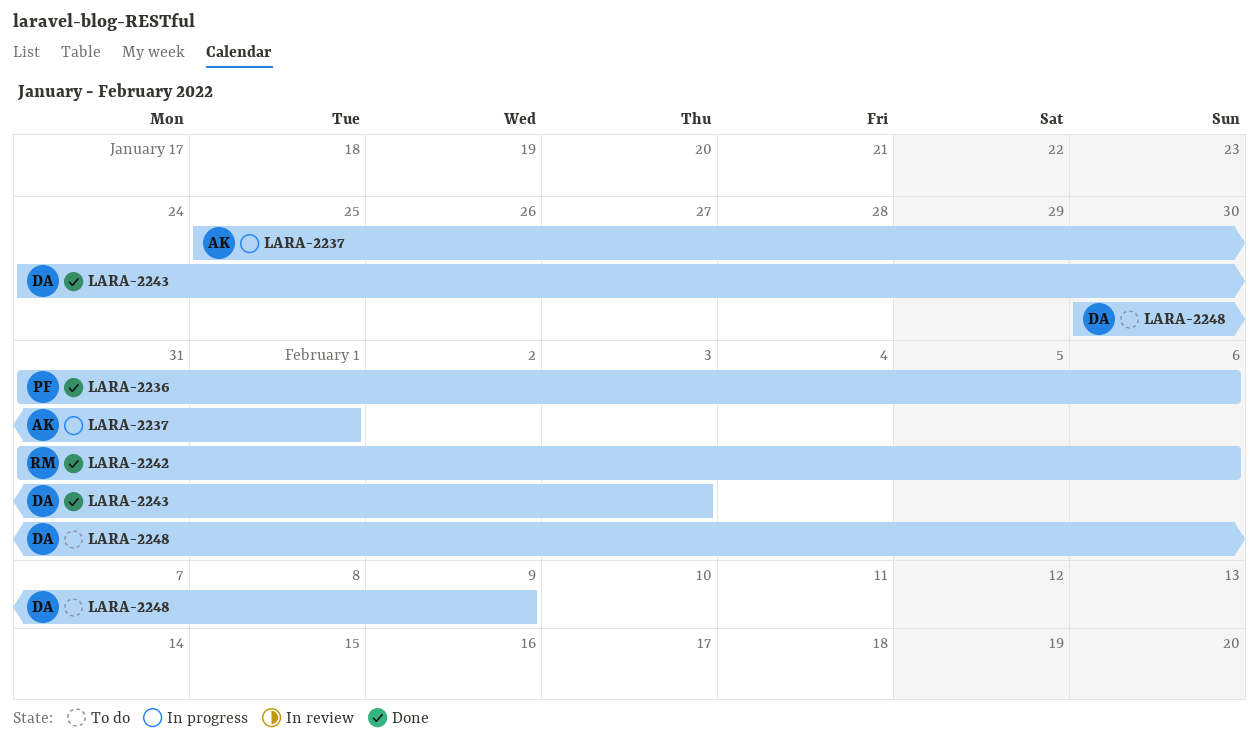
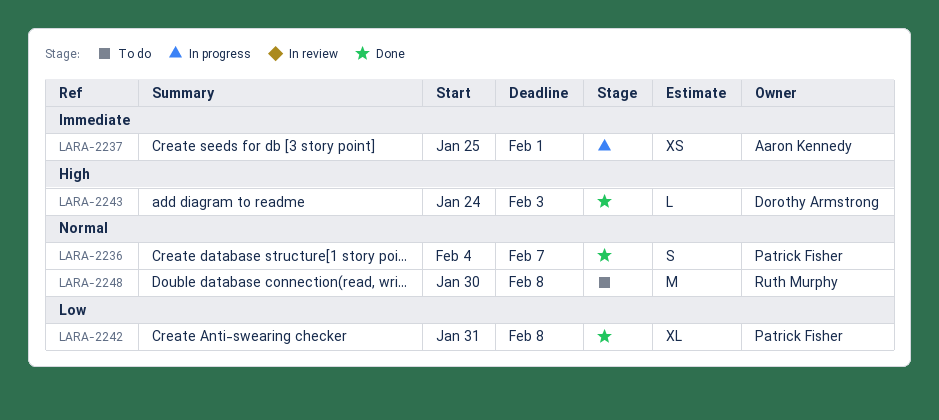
LARA-2236, start: Jan 31 -> Feb 4
LARA-2236, due: Feb 6 -> Feb 7
LARA-2242, owner: Ruth Murphy -> Patrick Fisher
LARA-2242, due: Feb 6 -> Feb 8
LARA-2248, owner: Dorothy Armstrong -> Ruth Murphy
LARA-2248, due: Feb 9 -> Feb 8

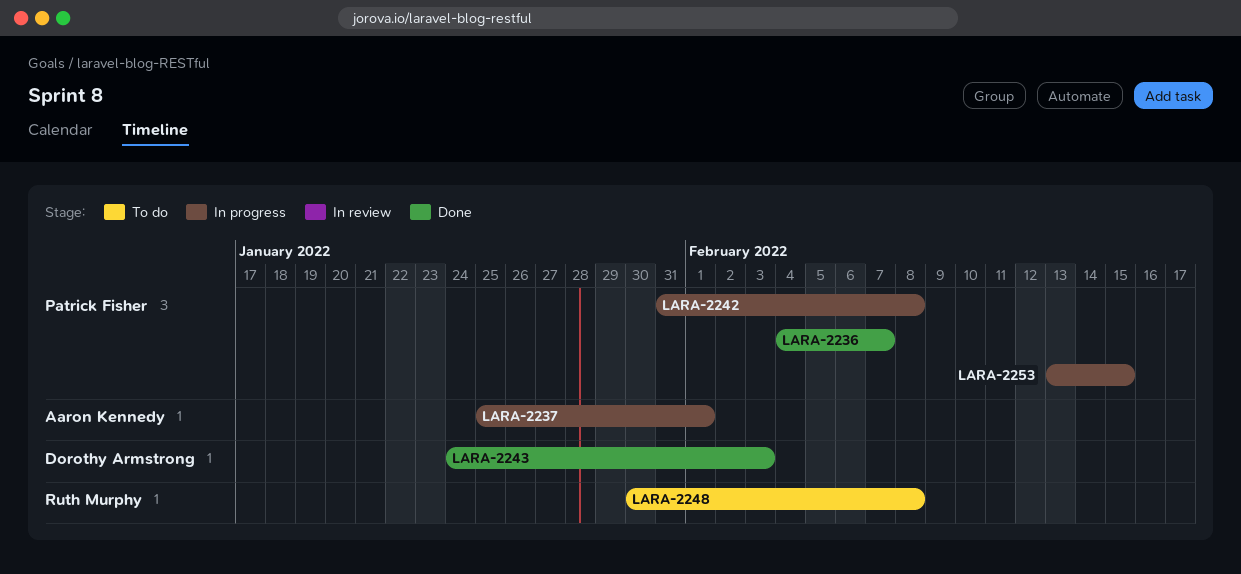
LARA-2242, status: Done -> In progress
LARA-2253: none -> present

